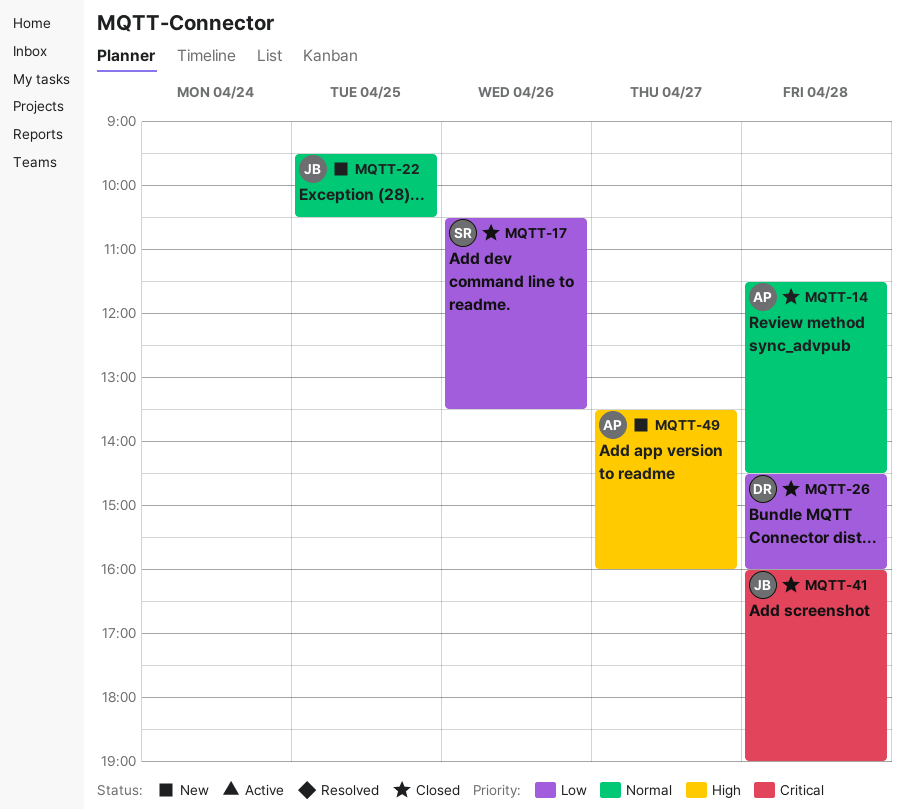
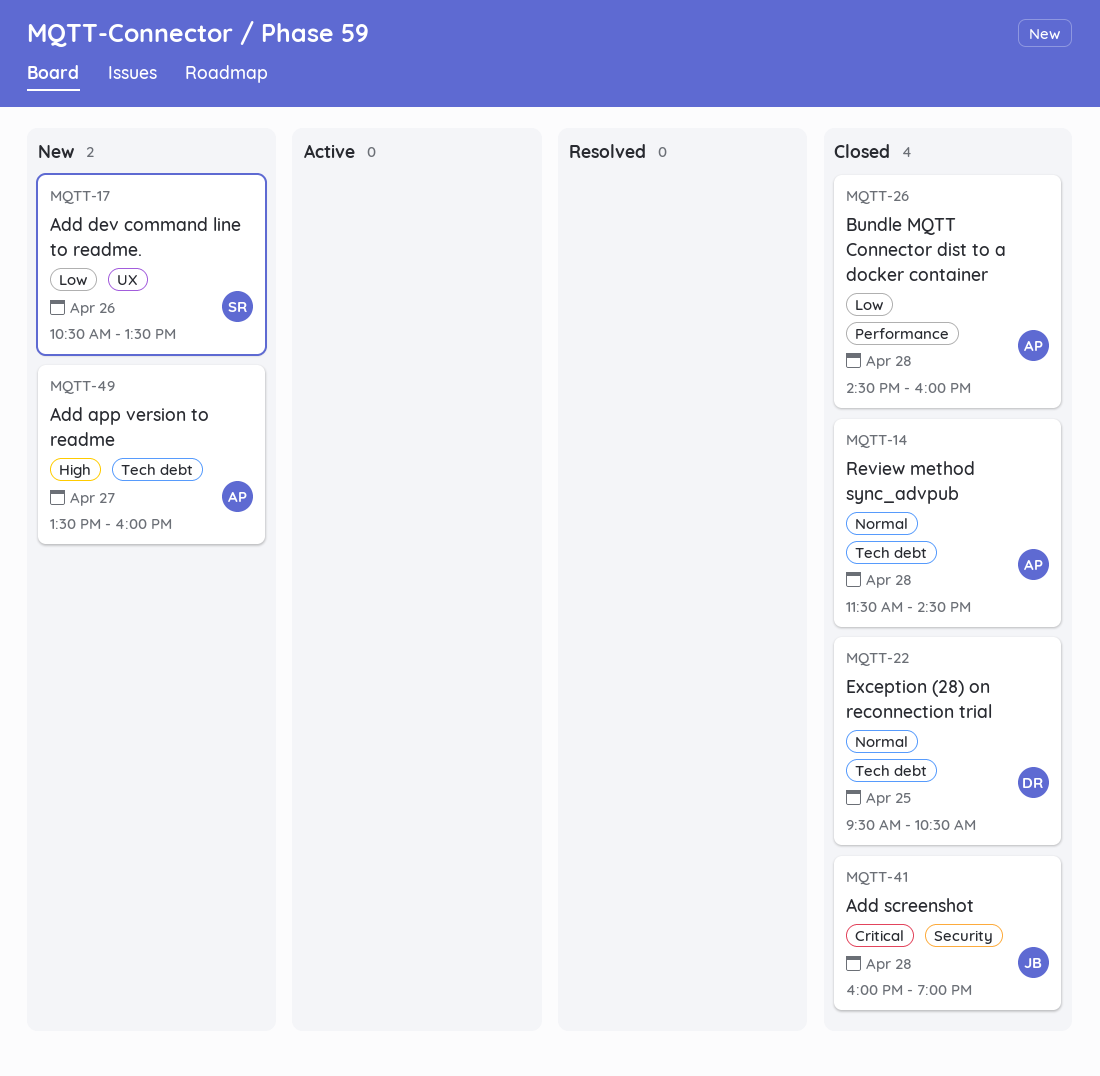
MQTT-17, status: Closed -> New
MQTT-22, status: New -> Closed
MQTT-22, owner: JB -> DR
MQTT-26, owner: DR -> AP

